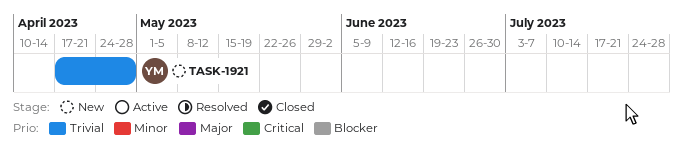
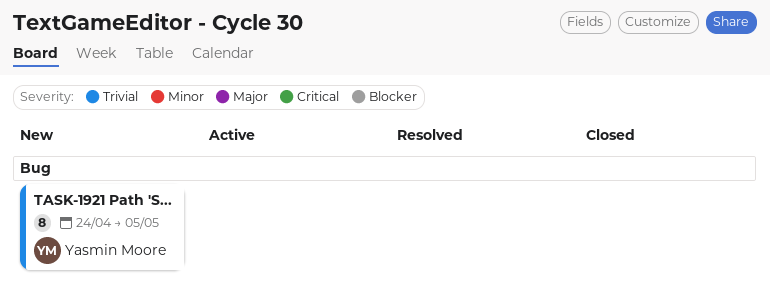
TASK-1921, start: Apr 17 -> Apr 24
TASK-1921, due: Apr 28 -> May 5

